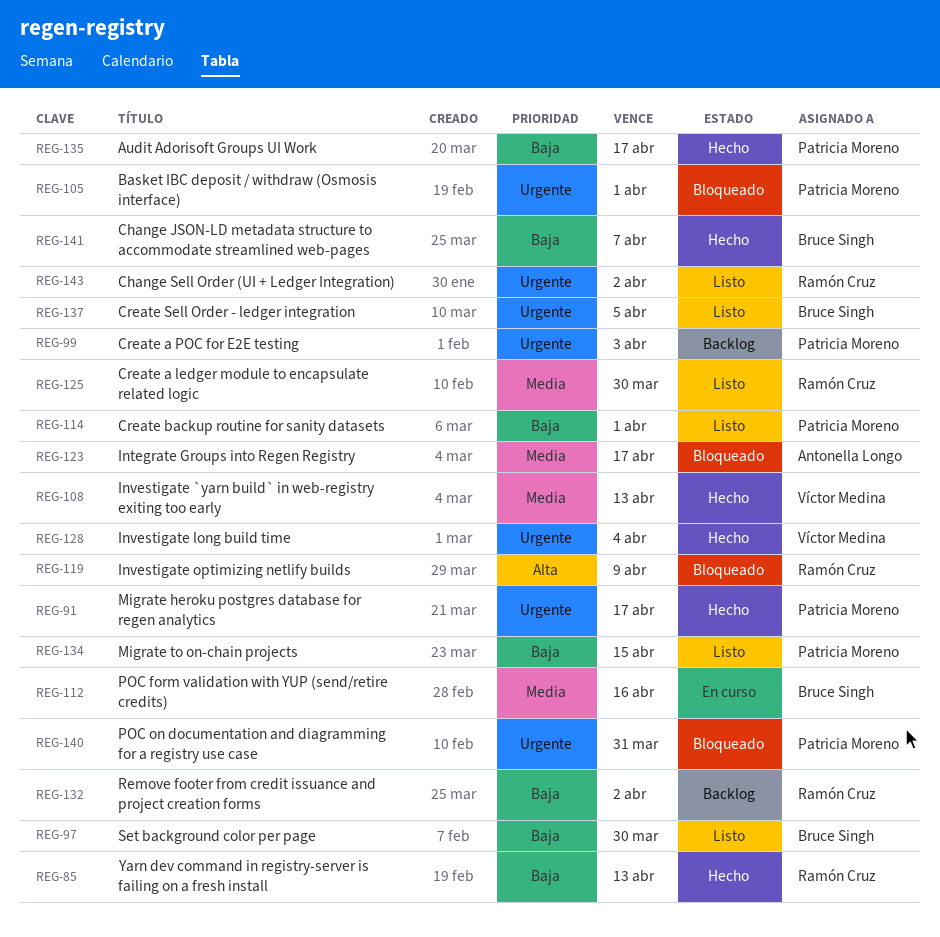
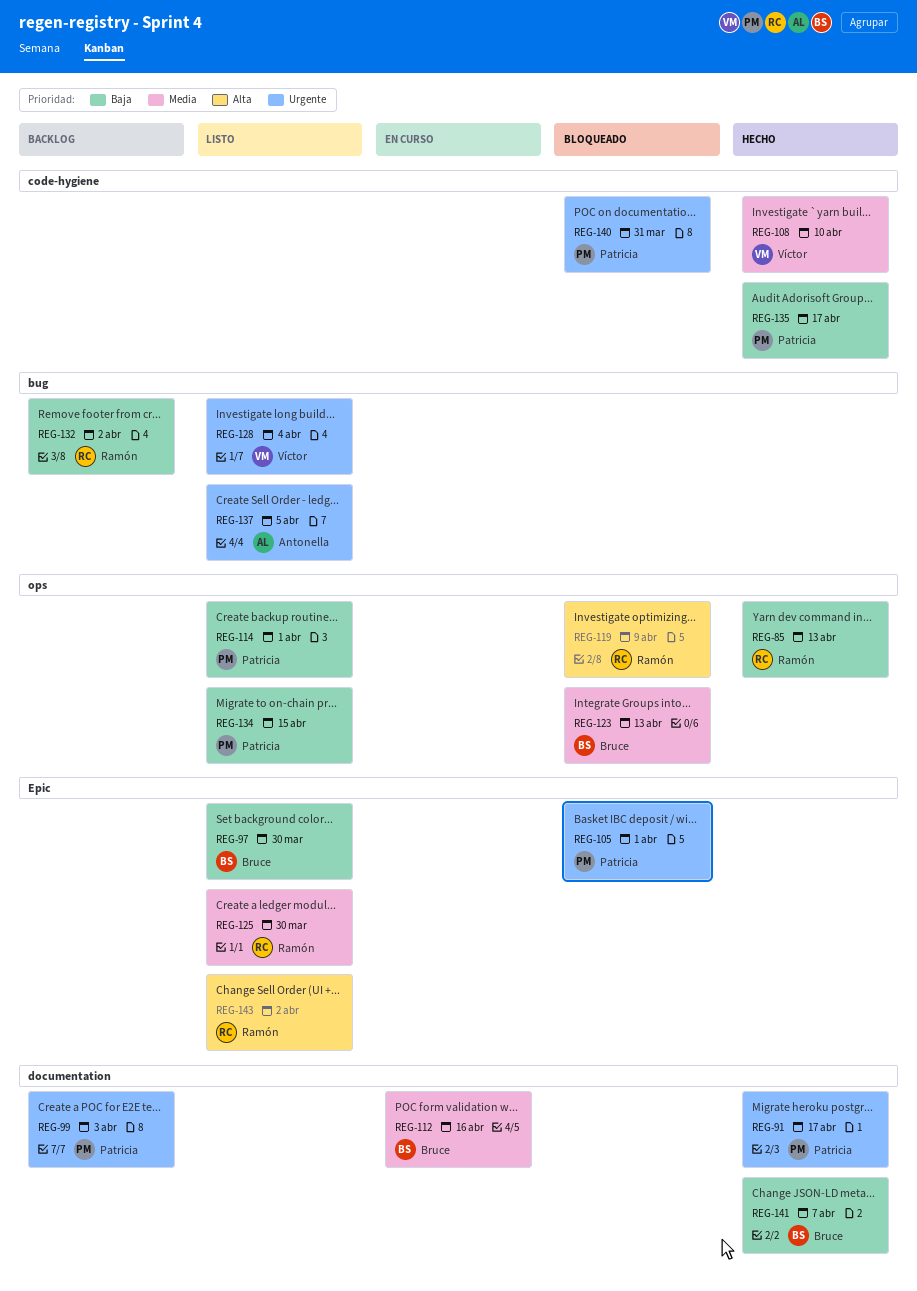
REG-108, due: Apr 13 -> Apr 10
REG-123, owner: Antonella Longo -> Bruce Singh
REG-123, due: Apr 17 -> Apr 13
REG-128, status: Hecho -> Listo
REG-137, owner: Bruce Singh -> Antonella Longo
REG-143, priority: Urgente -> Alta

